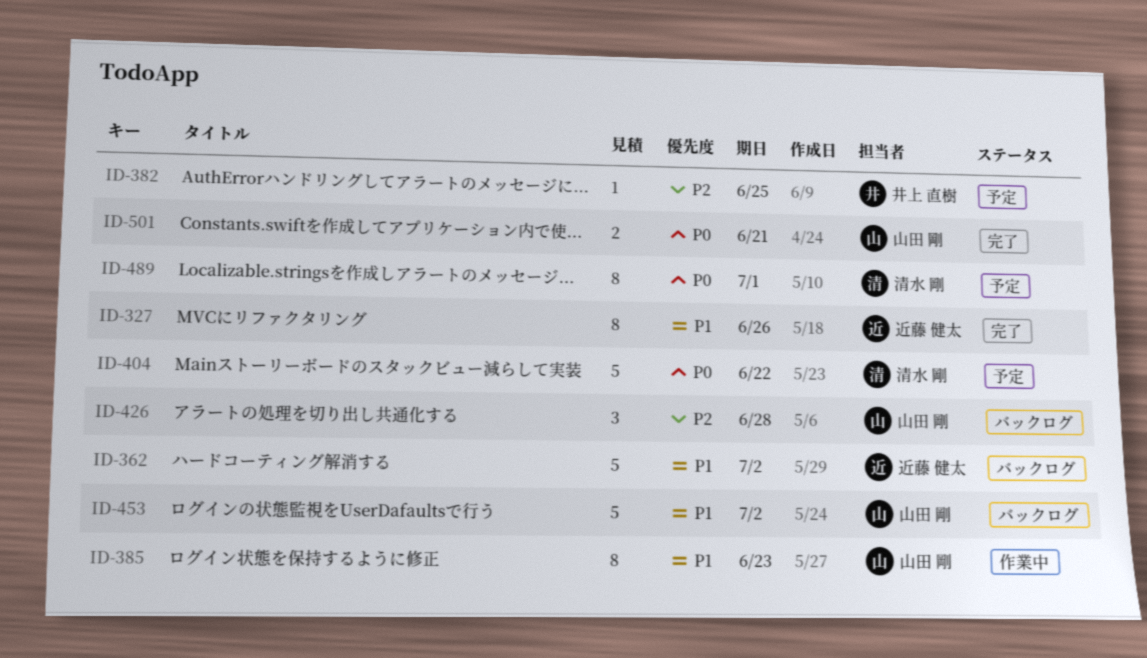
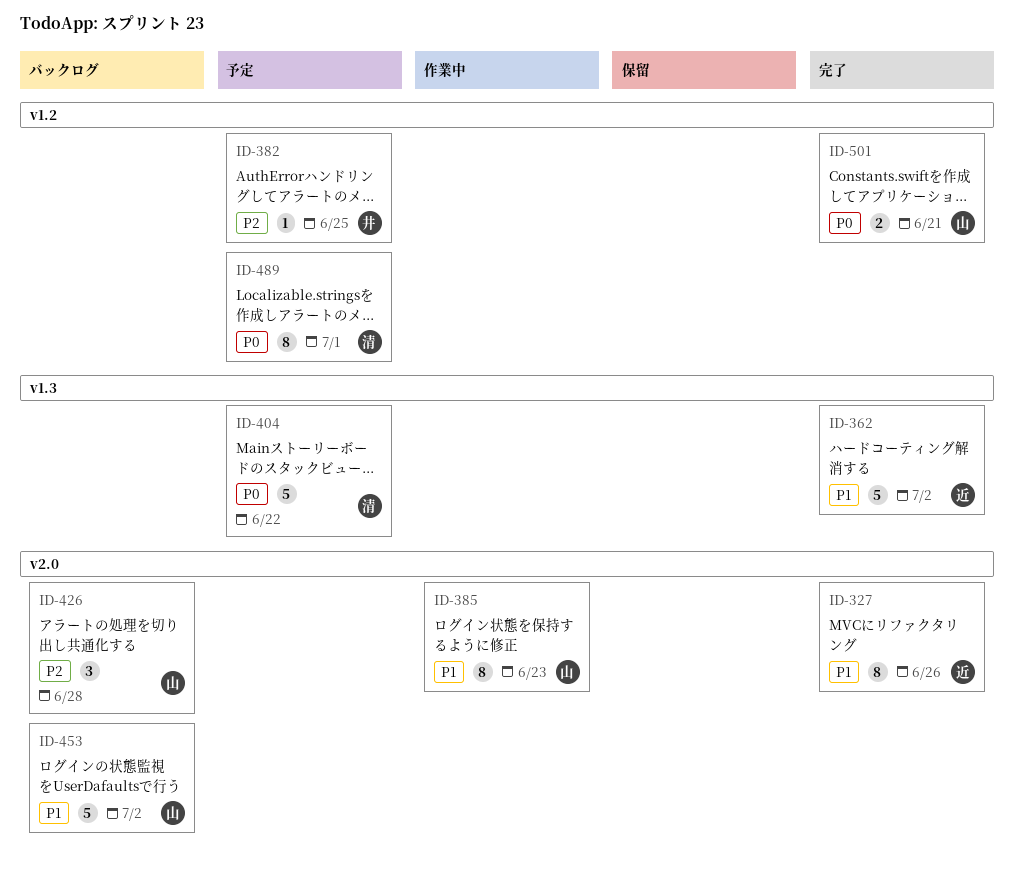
ID-362, status: バックログ -> 完了

